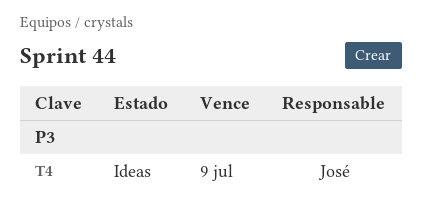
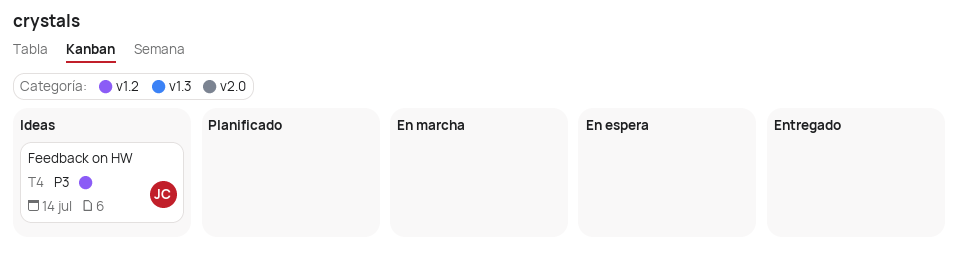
T4, due: Jul 9 -> Jul 14

